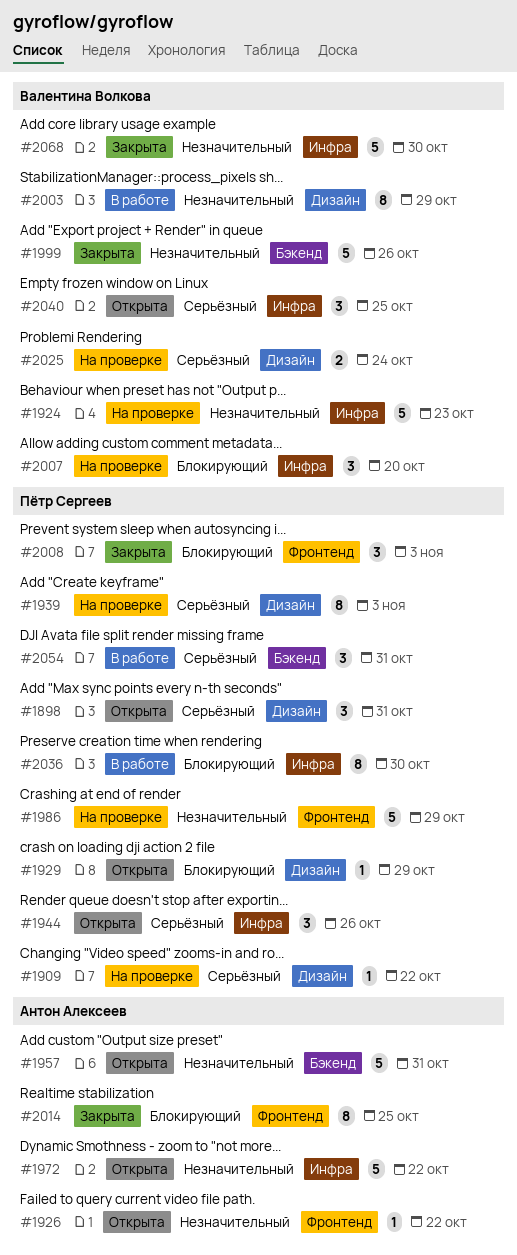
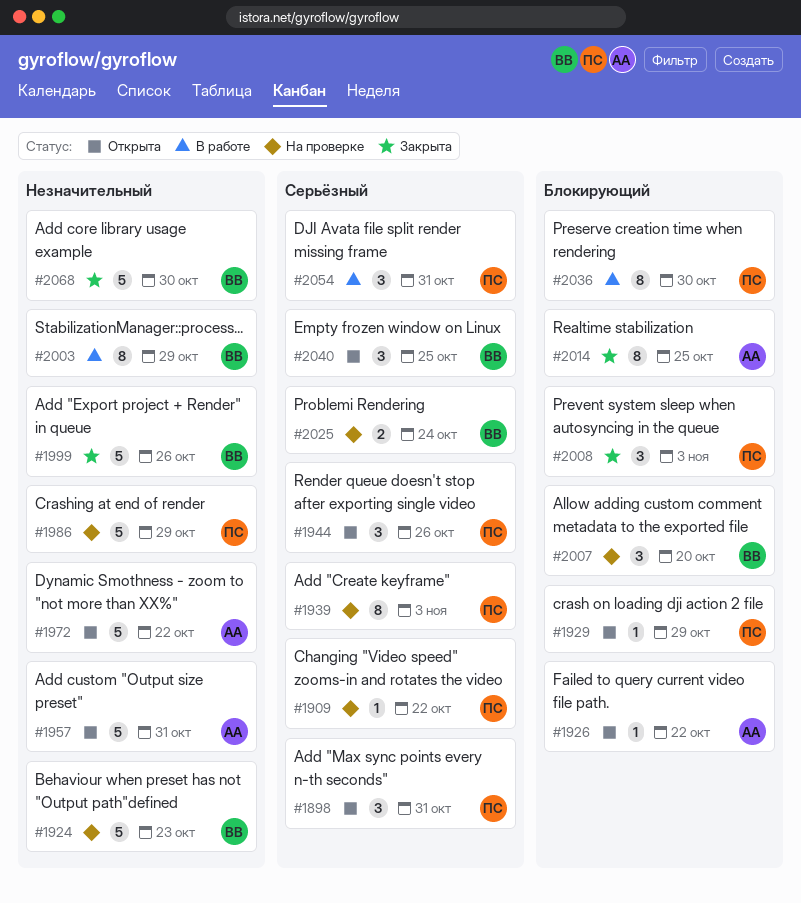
#1926, priority: Незначительный -> Блокирующий

